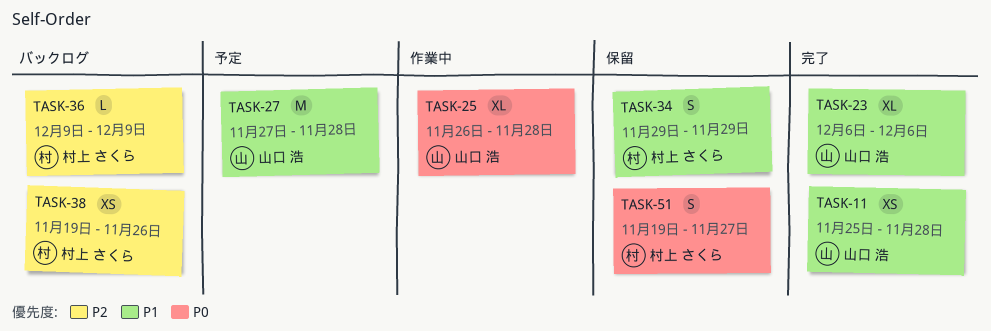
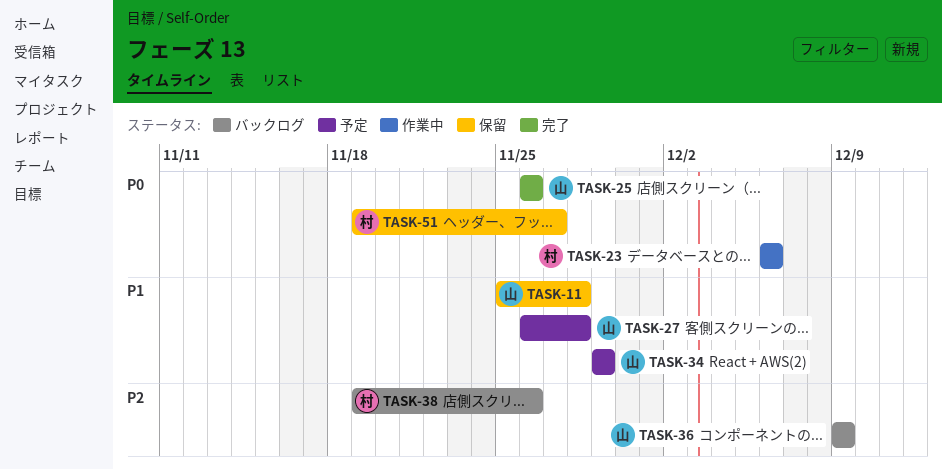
TASK-11, status: 完了 -> 保留
TASK-23, status: 完了 -> 作業中
TASK-23, owner: 山口 浩 -> 村上 さくら
TASK-23, priority: P1 -> P0
TASK-25, status: 作業中 -> 完了
TASK-25, due: Nov 28 -> Nov 26
TASK-27, start: Nov 27 -> Nov 26
TASK-34, status: 保留 -> 予定
TASK-34, owner: 村上 さくら -> 山口 浩
TASK-36, owner: 村上 さくら -> 山口 浩

